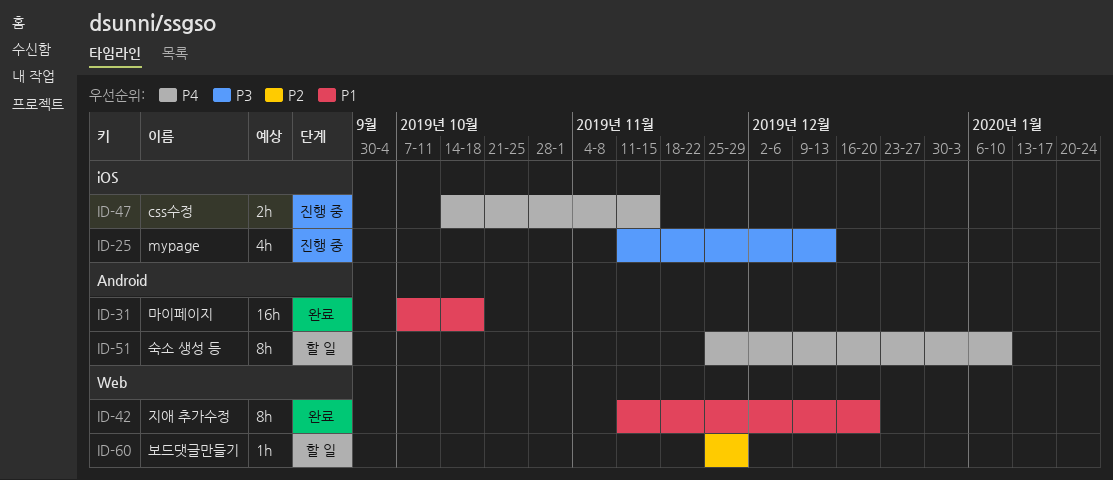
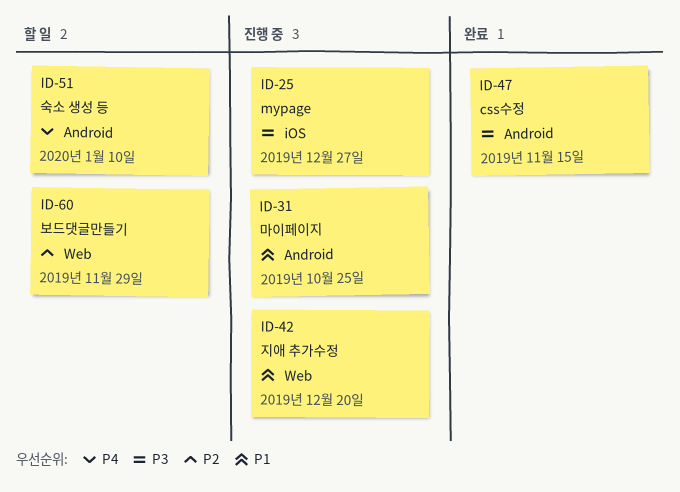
ID-25, due: Dec 13 -> Dec 27
ID-31, status: 완료 -> 진행 중
ID-31, due: Oct 18 -> Oct 25
ID-42, status: 완료 -> 진행 중
ID-47, status: 진행 중 -> 완료
ID-47, priority: P4 -> P3
ID-47, label: iOS -> Android

